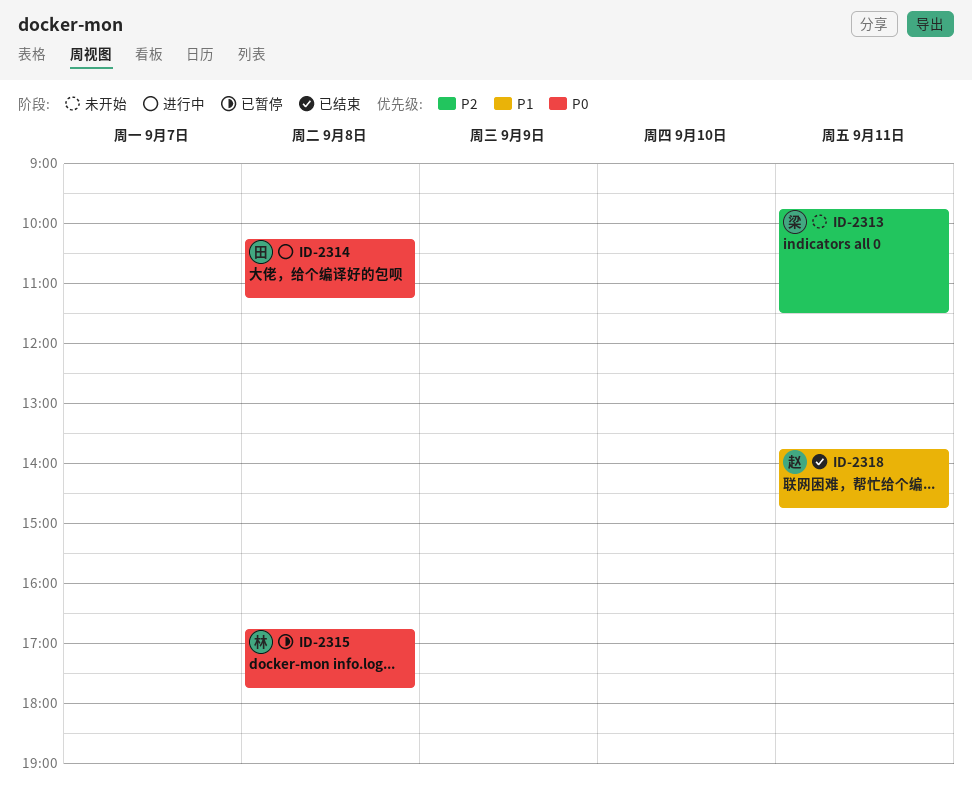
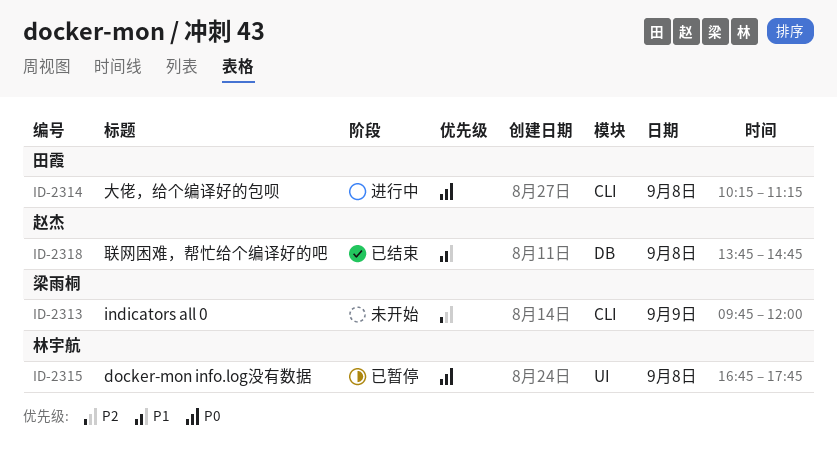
ID-2313, day: Sep 11 -> Sep 9
ID-2313, ends: 11:30 -> 12:00
ID-2318, day: Sep 11 -> Sep 8

